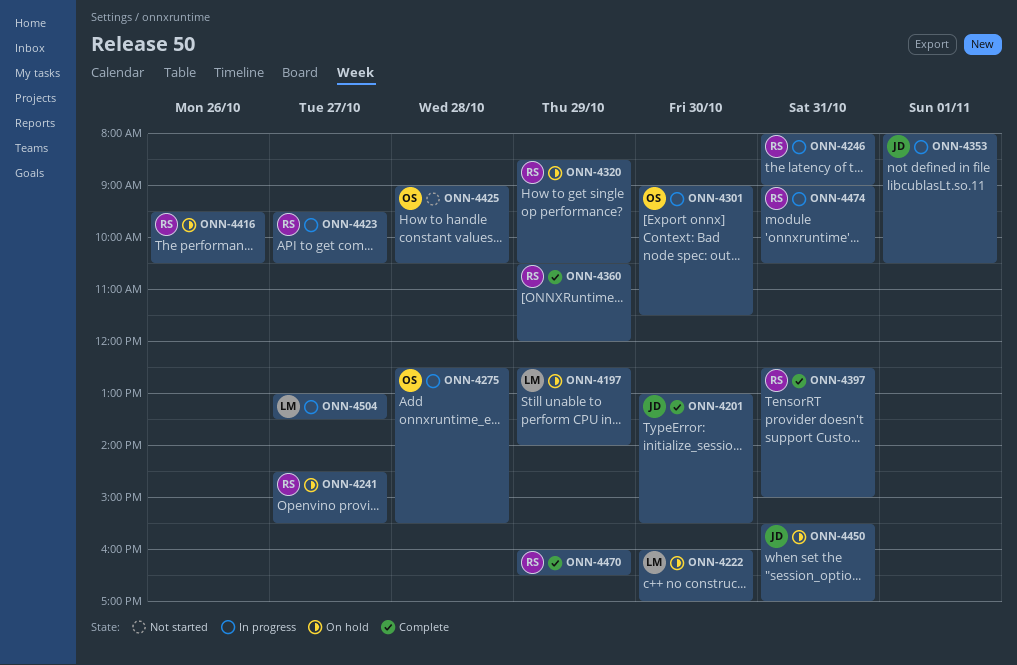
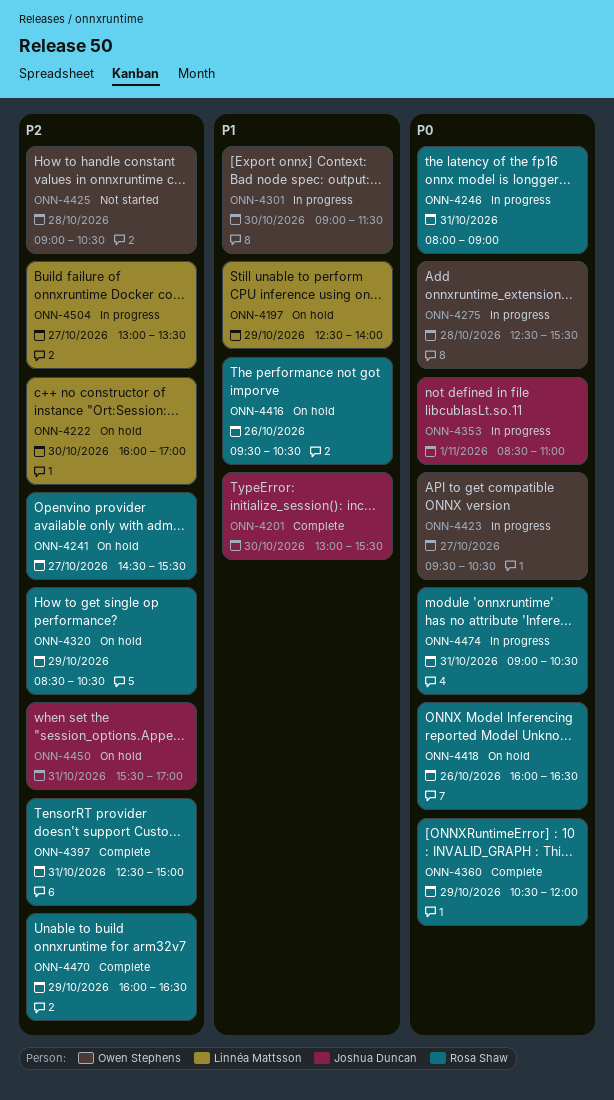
ONN-4353, begins: 08:00 -> 08:30
ONN-4353, ends: 10:30 -> 11:00
ONN-4418: none -> present
ONN-4423, owner: Rosa Shaw -> Owen Stephens

